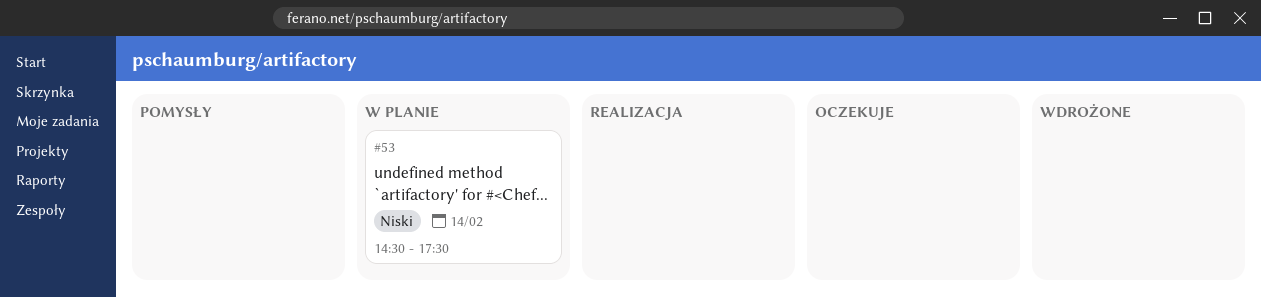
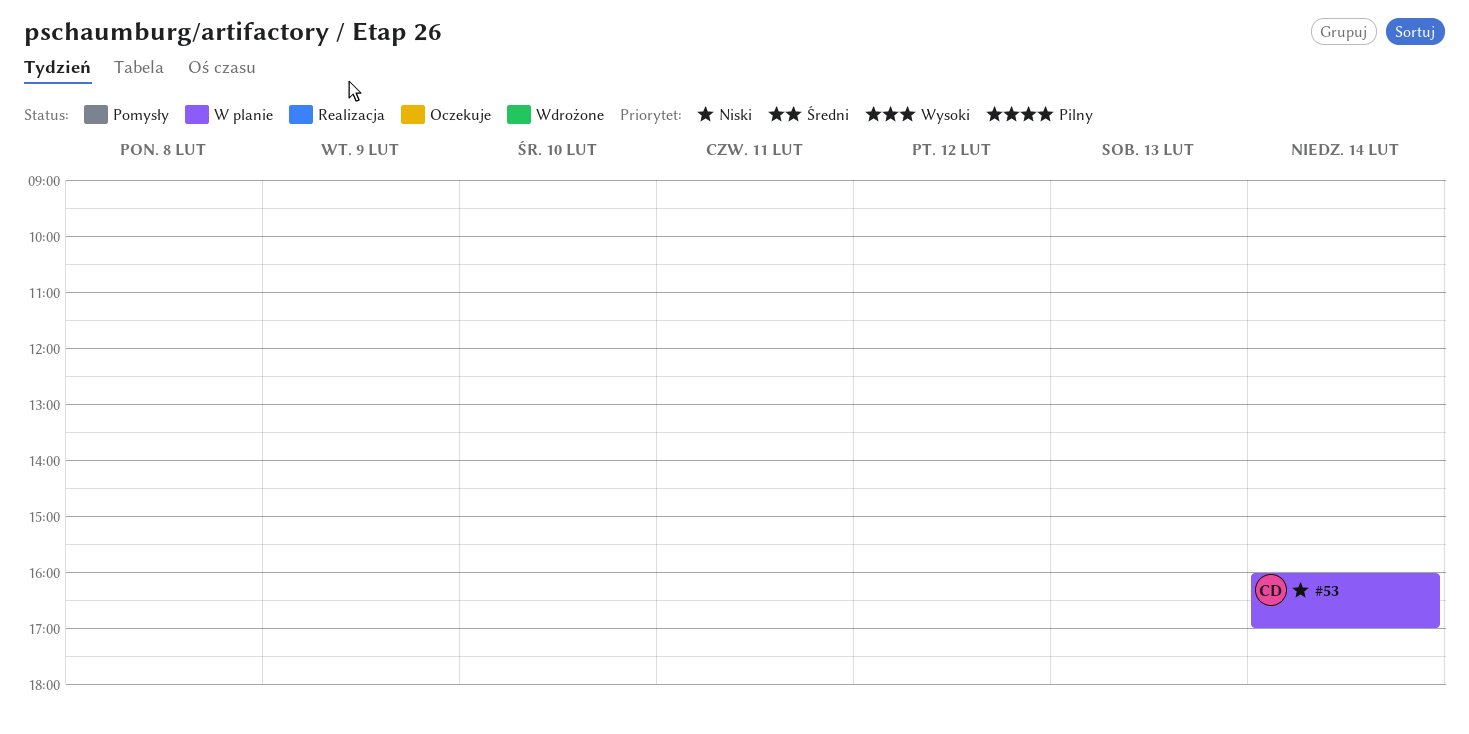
#53, begins: 14:30 -> 16:00
#53, ends: 17:30 -> 17:00

